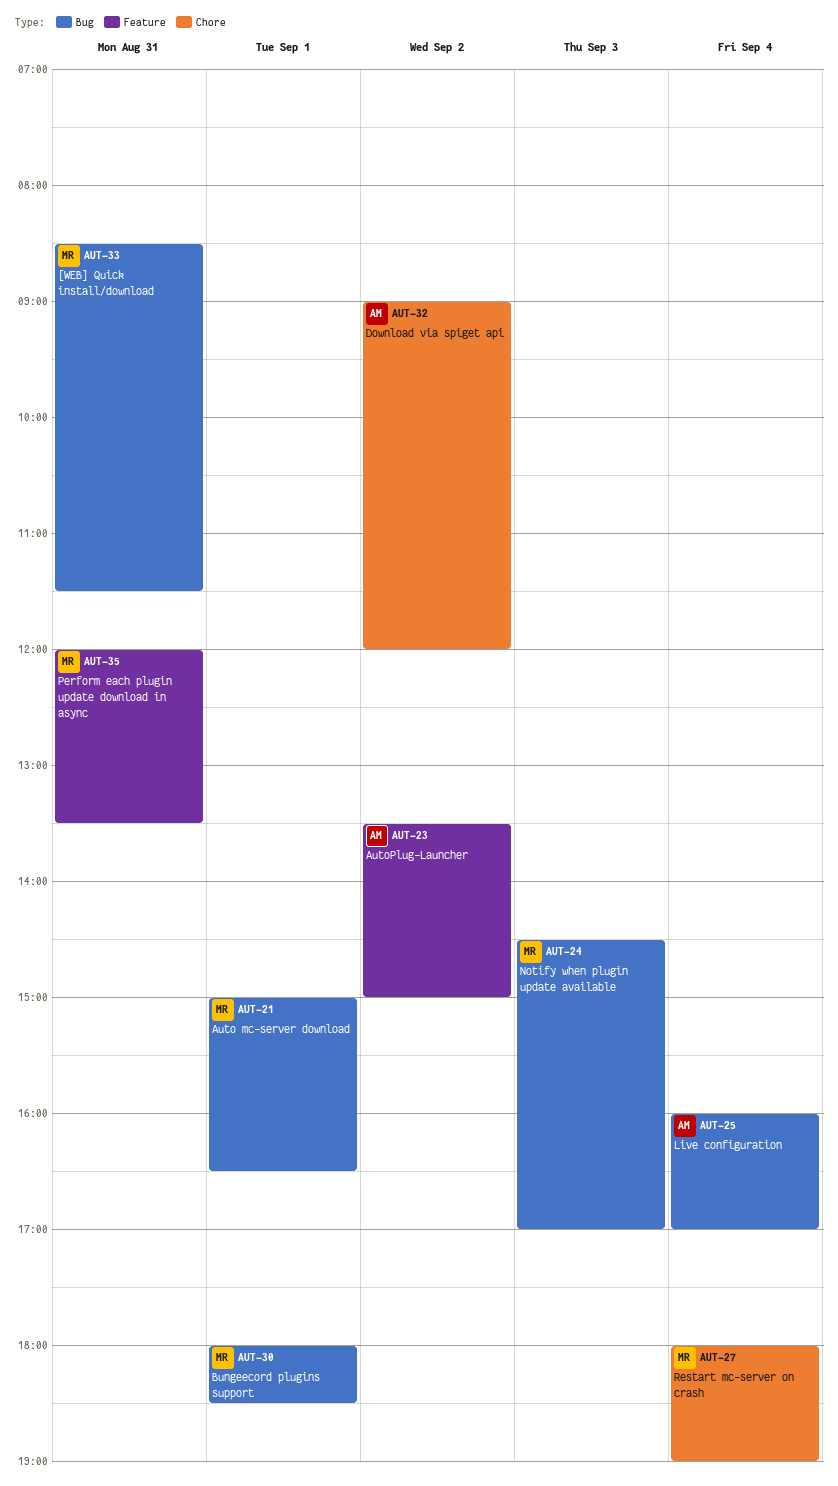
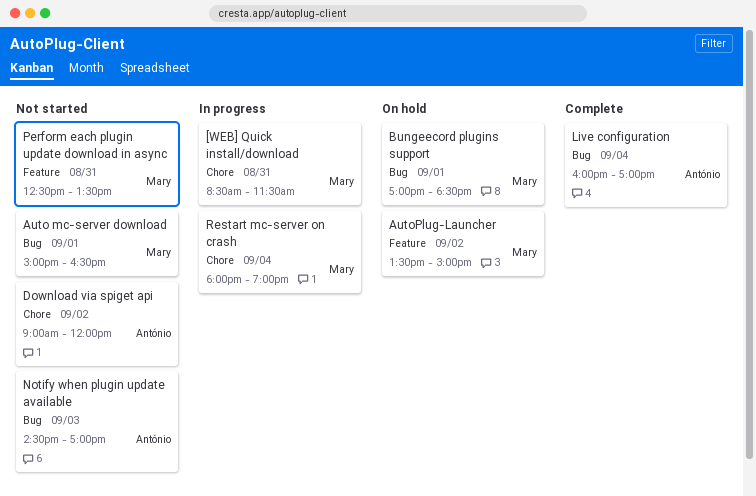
[WEB] Quick install/download, label: Bug -> Chore
AutoPlug-Launcher, owner: António -> Mary
Bungeecord plugins support, begins: 18:00 -> 17:00
Notify when plugin update available, owner: Mary -> António
Perform each plugin update download in async, begins: 12:00 -> 12:30

